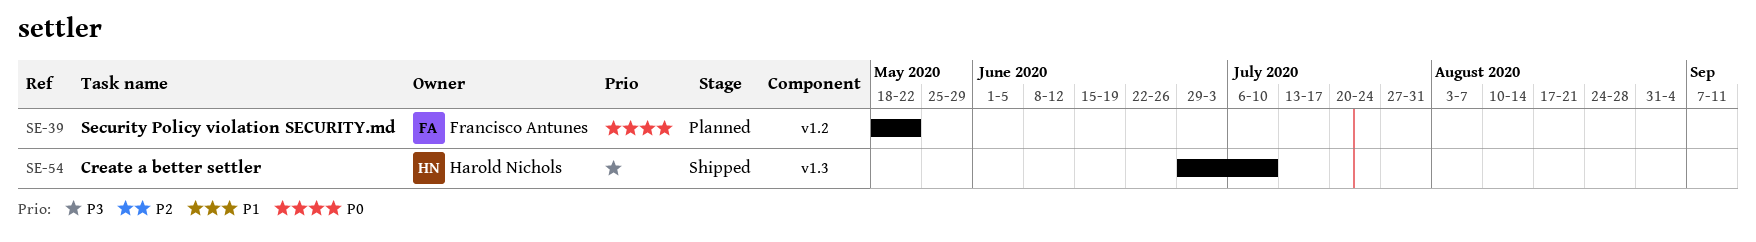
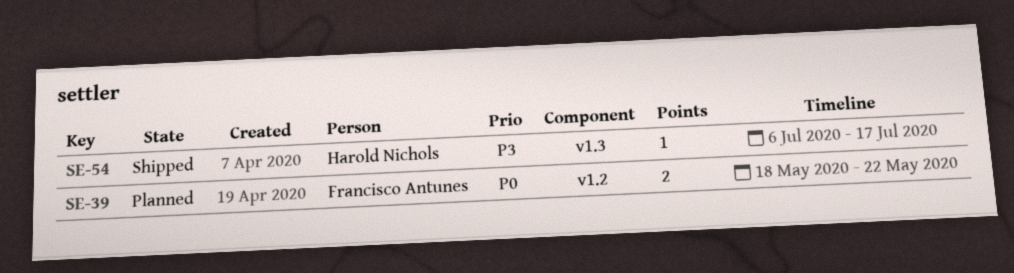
SE-54, start: Jun 29 -> Jul 6
SE-54, due: Jul 10 -> Jul 17

